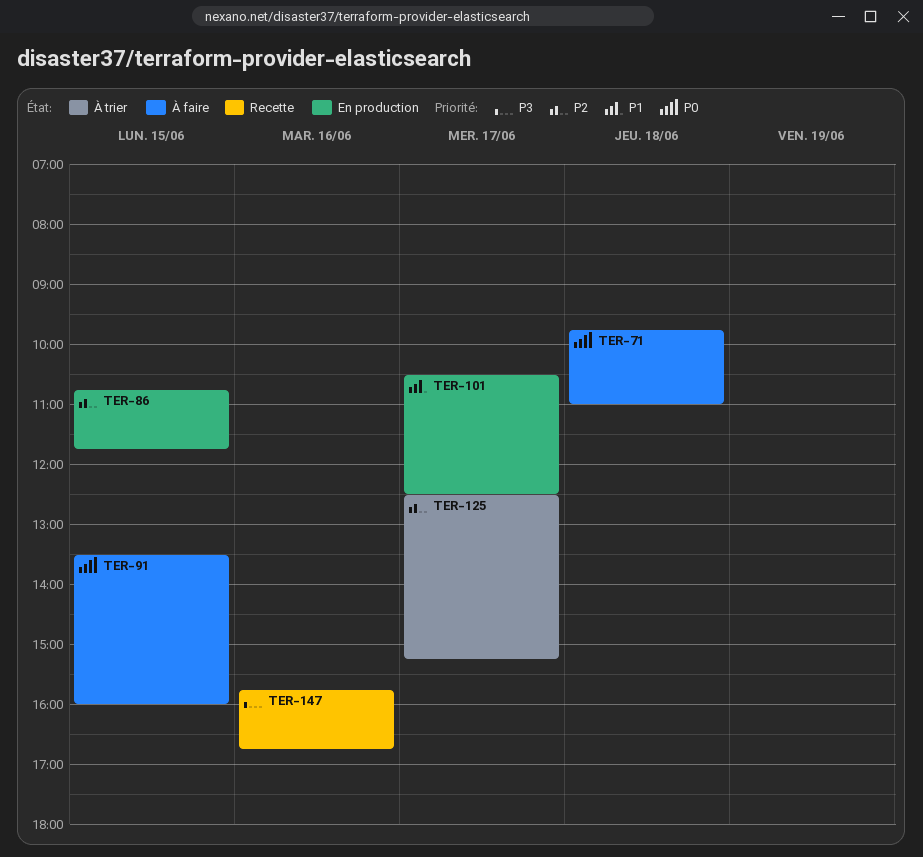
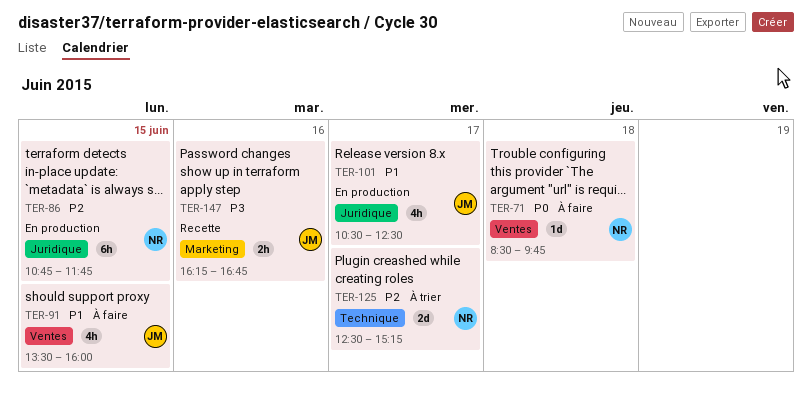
TER-71, begins: 09:45 -> 08:30
TER-71, ends: 11:00 -> 09:45
TER-91, priority: P0 -> P1
TER-147, begins: 15:45 -> 16:15

